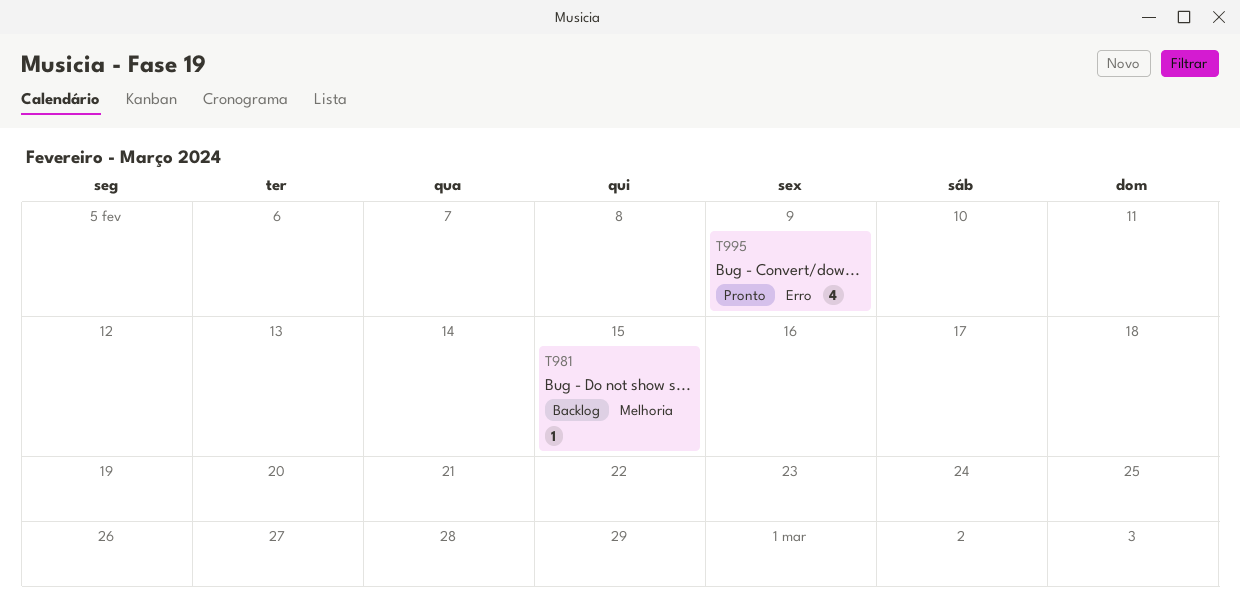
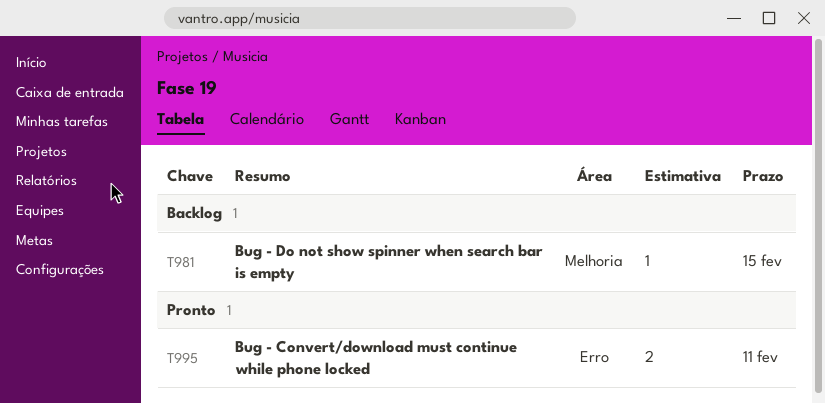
T995, estimate: 4 -> 2
T995, due: Feb 9 -> Feb 11

